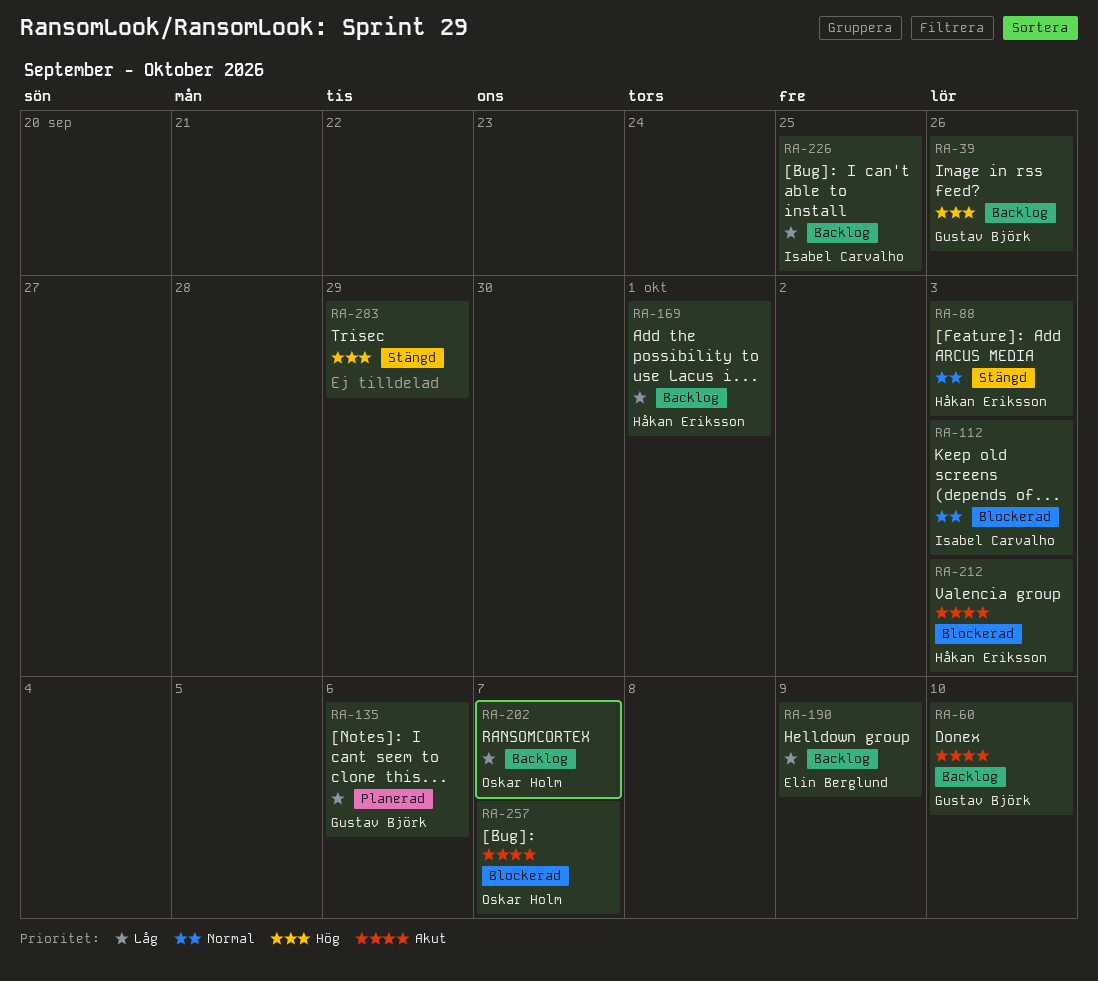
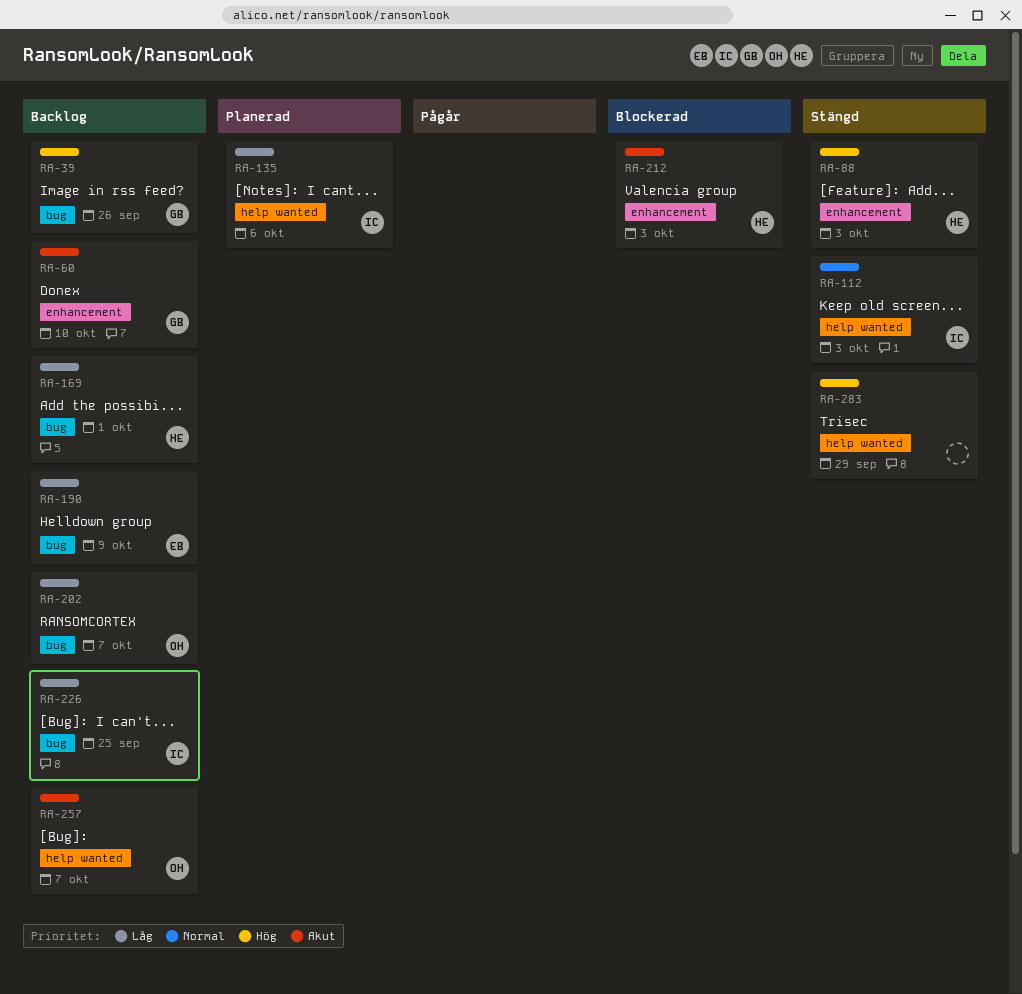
RA-88, priority: Normal -> Hög
RA-112, status: Blockerad -> Stängd
RA-135, owner: Gustav Björk -> Isabel Carvalho
RA-257, status: Blockerad -> Backlog

